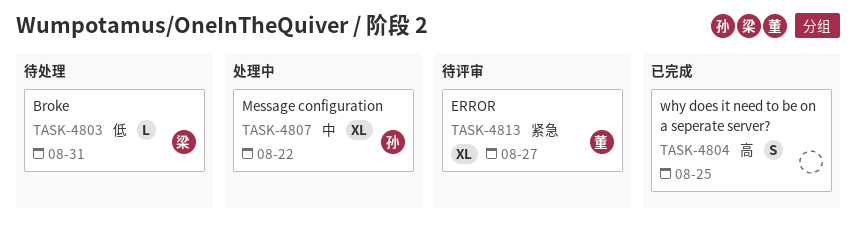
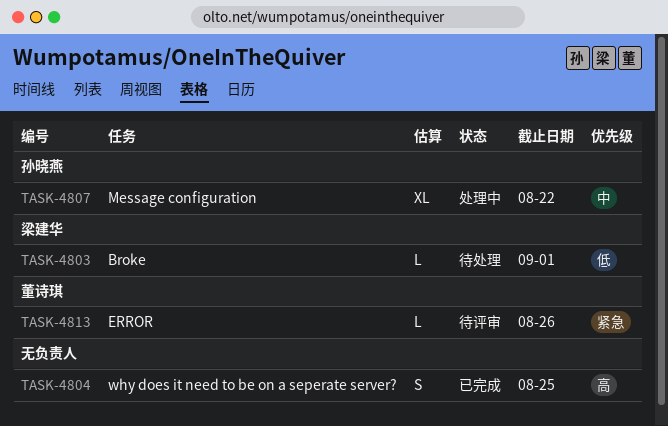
TASK-4803, due: Aug 31 -> Sep 1
TASK-4813, estimate: XL -> L
TASK-4813, due: Aug 27 -> Aug 26

